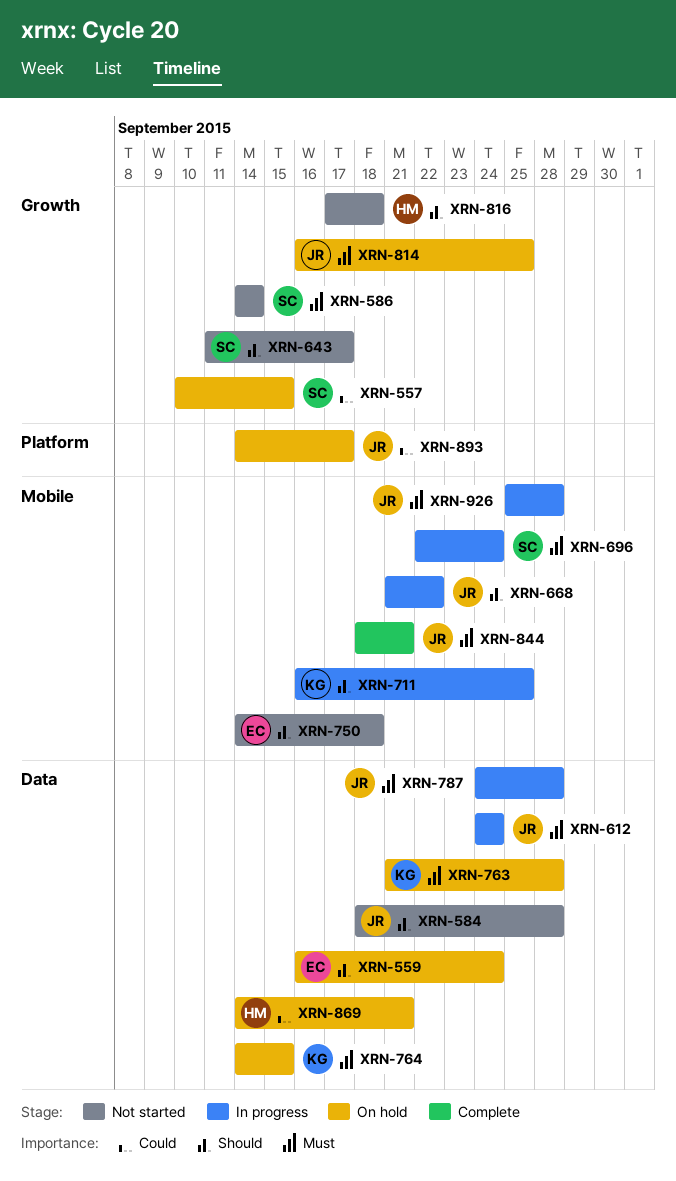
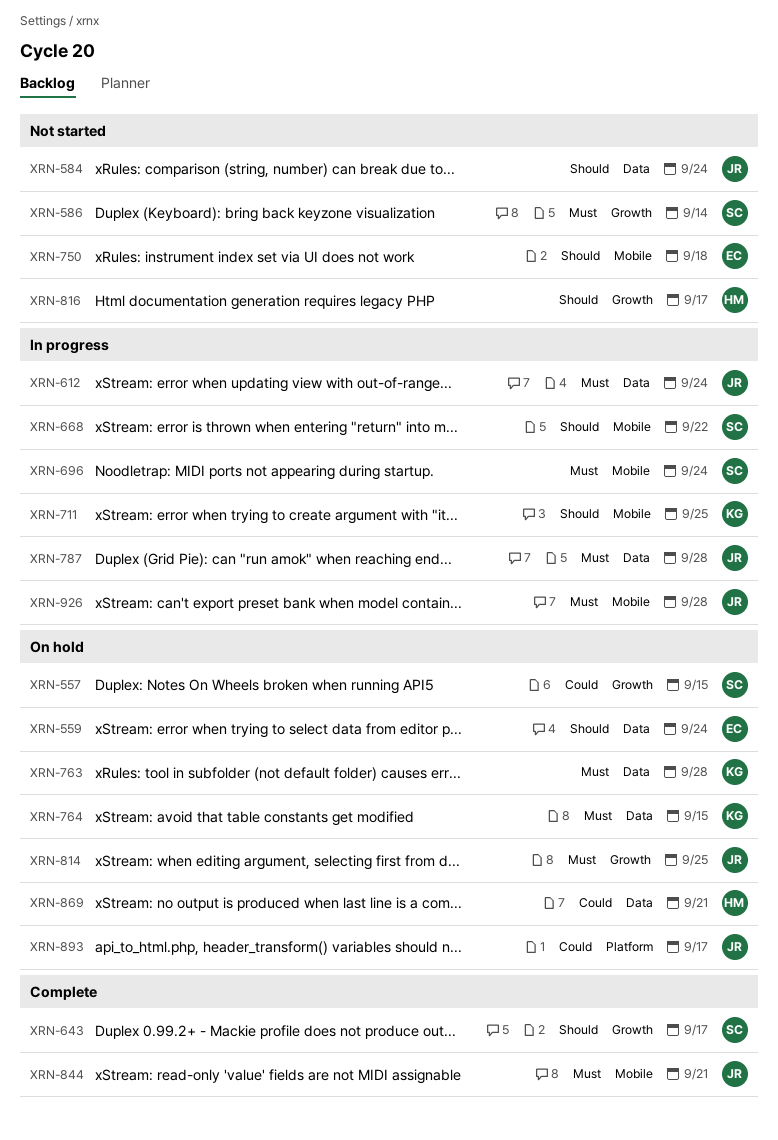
XRN-584, due: Sep 28 -> Sep 24
XRN-643, status: Not started -> Complete
XRN-668, owner: JR -> SC
XRN-816, due: Sep 18 -> Sep 17

